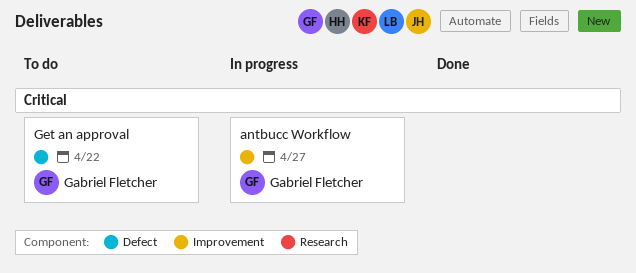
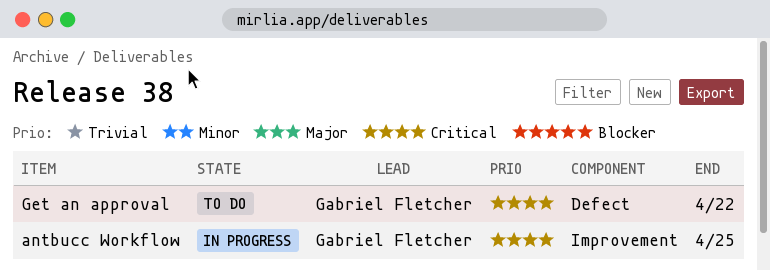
antbucc Workflow, due: Apr 27 -> Apr 25

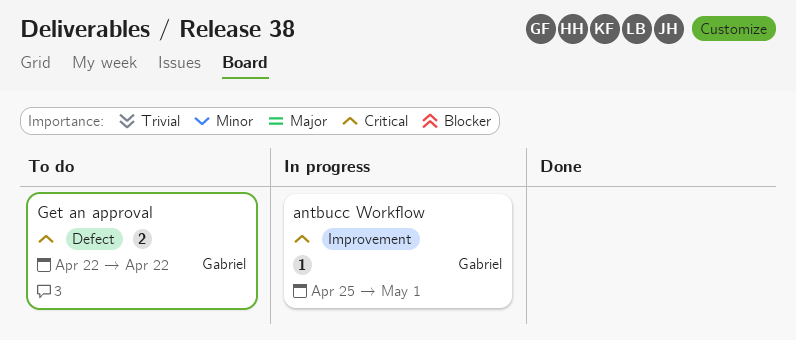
antbucc Workflow, due: Apr 25 -> May 1

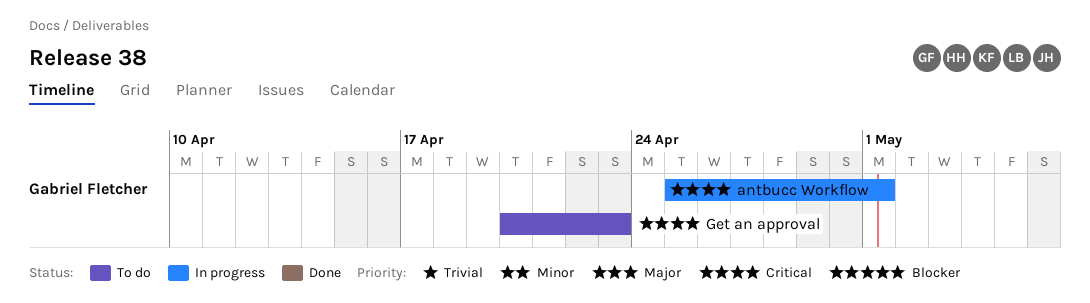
Get an approval, start: Apr 22 -> Apr 20
Get an approval, due: Apr 22 -> Apr 23

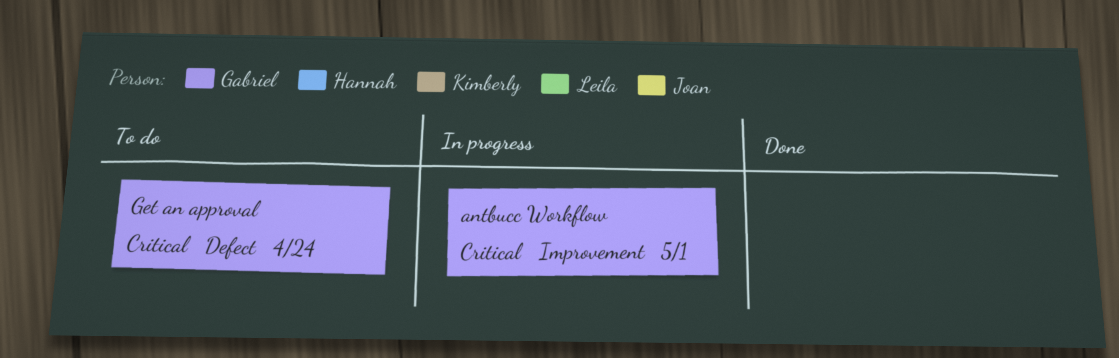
Get an approval, due: Apr 23 -> Apr 24

